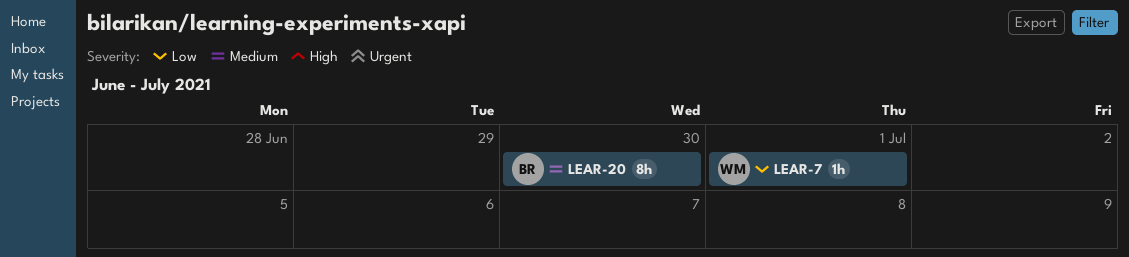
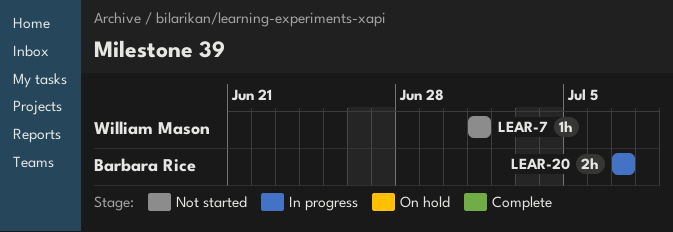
LEAR-20, estimate: 8h -> 2h
LEAR-20, start: Jun 30 -> Jul 7
LEAR-20, due: Jun 30 -> Jul 7

